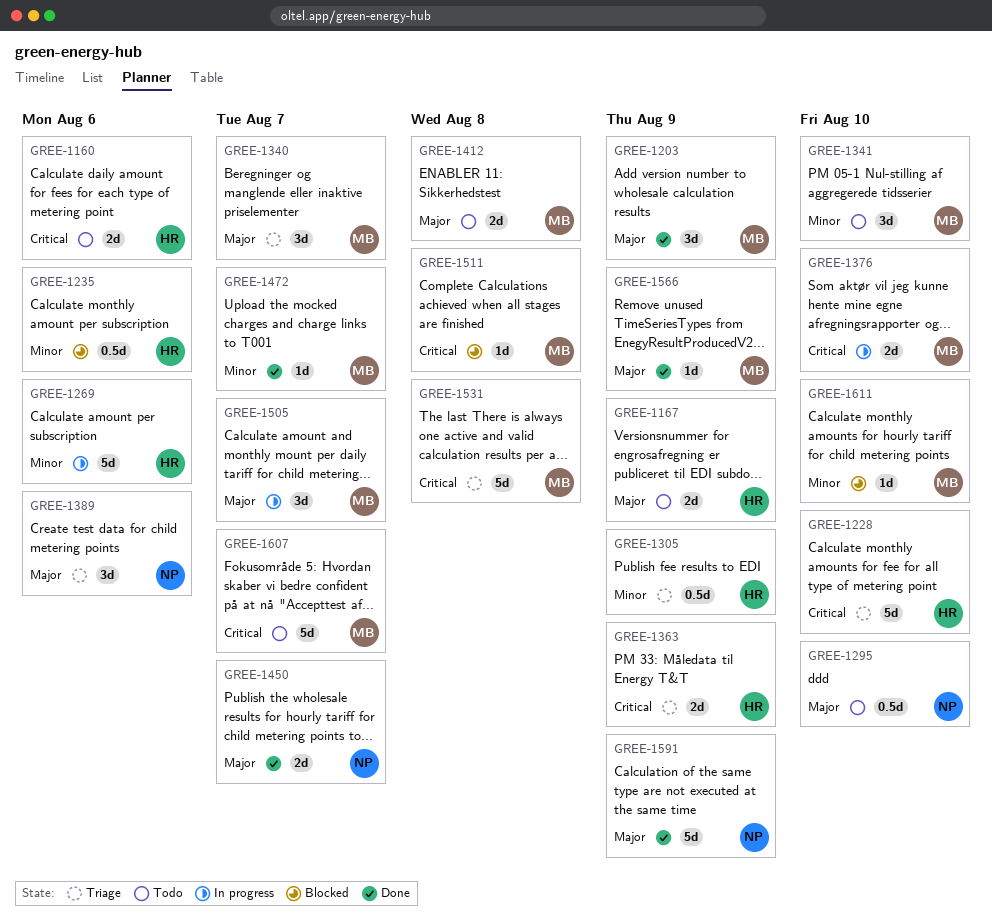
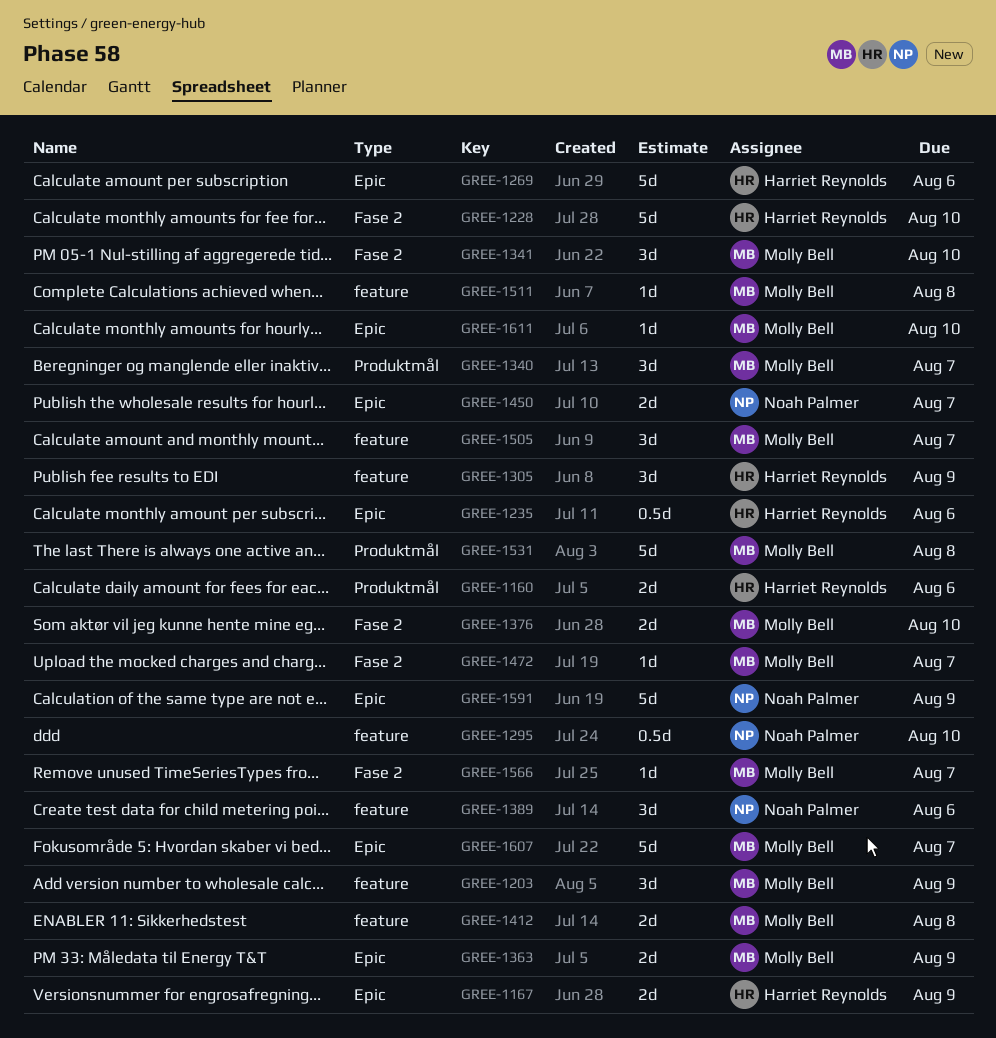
GREE-1305, estimate: 0.5d -> 3d
GREE-1363, owner: Harriet Reynolds -> Molly Bell
GREE-1566, due: Aug 9 -> Aug 7

